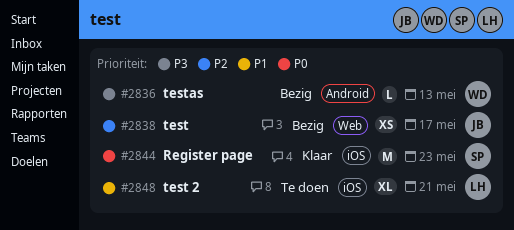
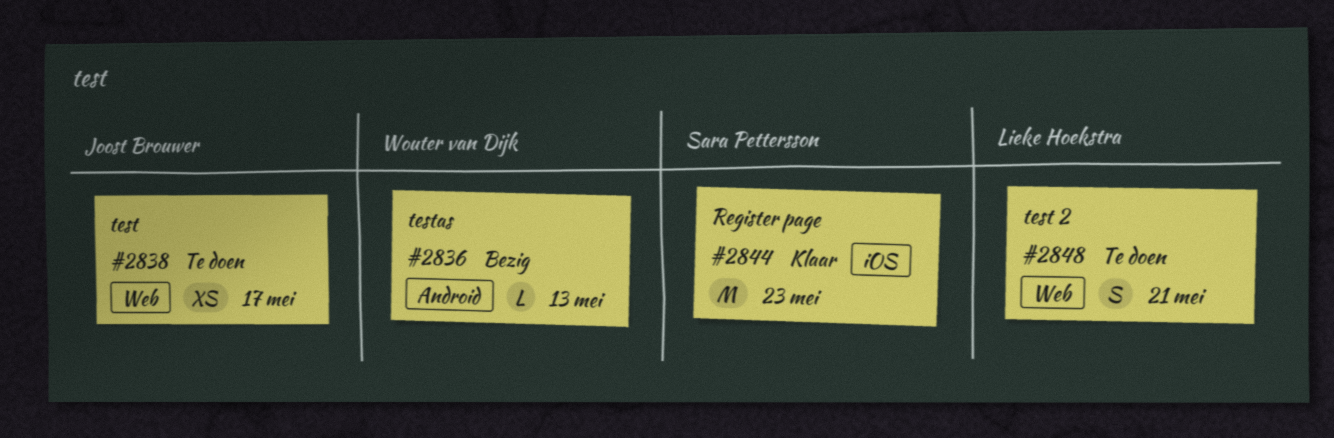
#2838, status: Bezig -> Te doen
#2848, label: iOS -> Web
#2848, estimate: XL -> S

